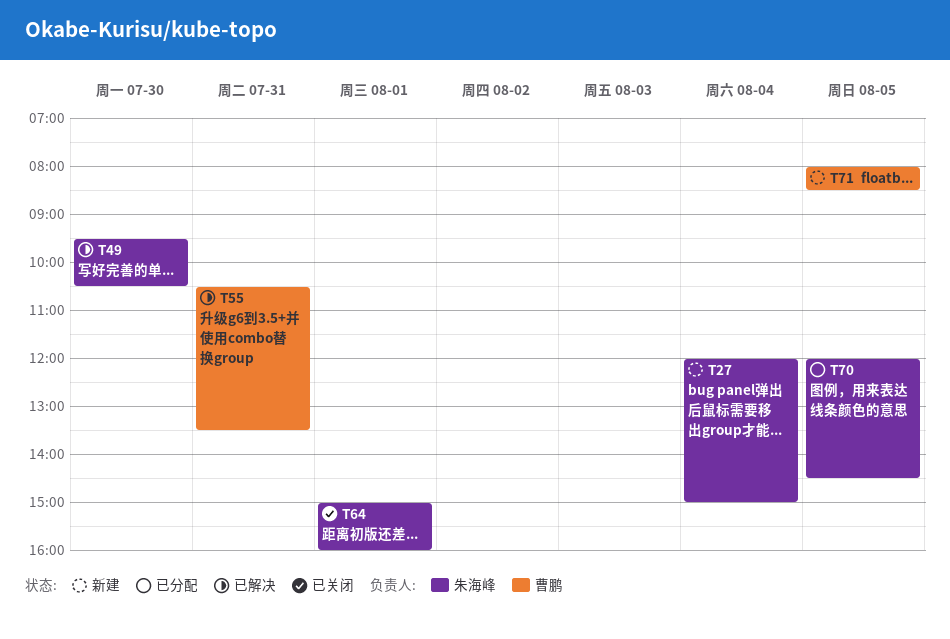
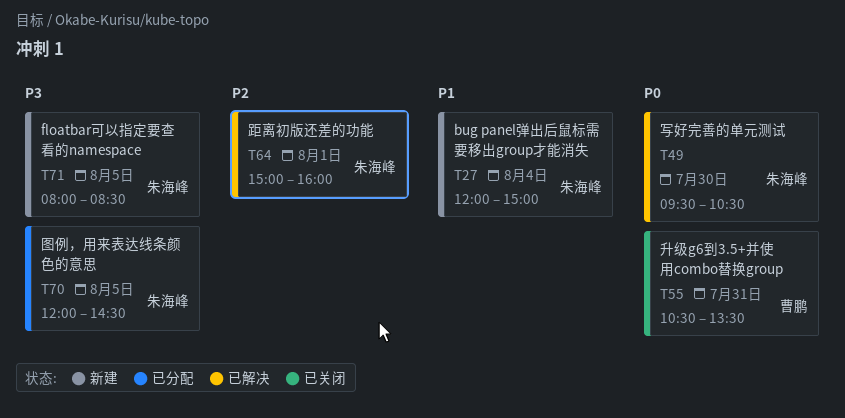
T55, status: 已解决 -> 已关闭
T64, status: 已关闭 -> 已解决
T71, owner: 曹鹏 -> 朱海峰

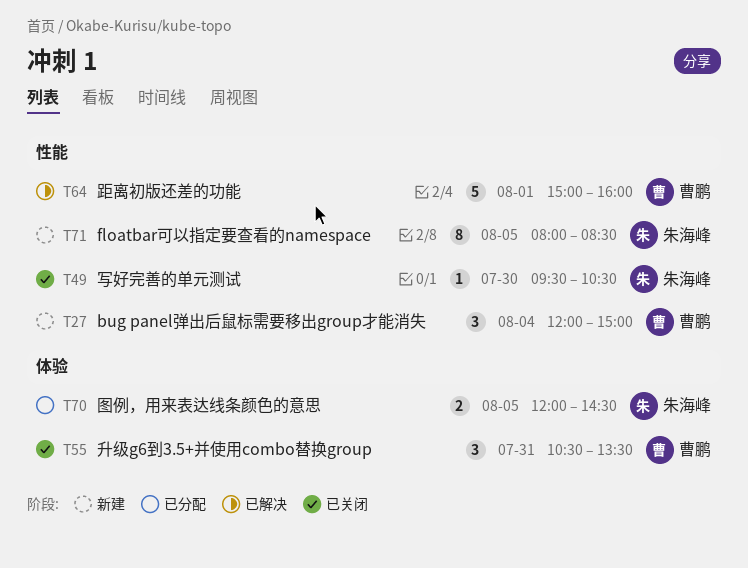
T27, owner: 朱海峰 -> 曹鹏
T49, status: 已解决 -> 已关闭
T64, owner: 朱海峰 -> 曹鹏

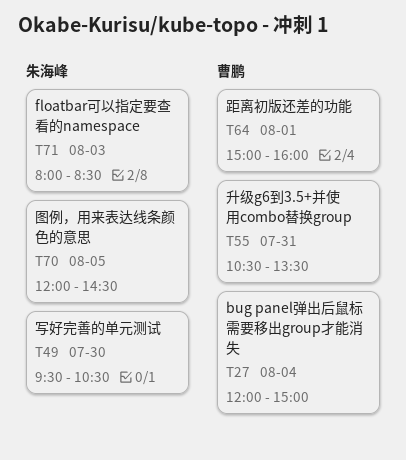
T71, day: Aug 5 -> Aug 3

